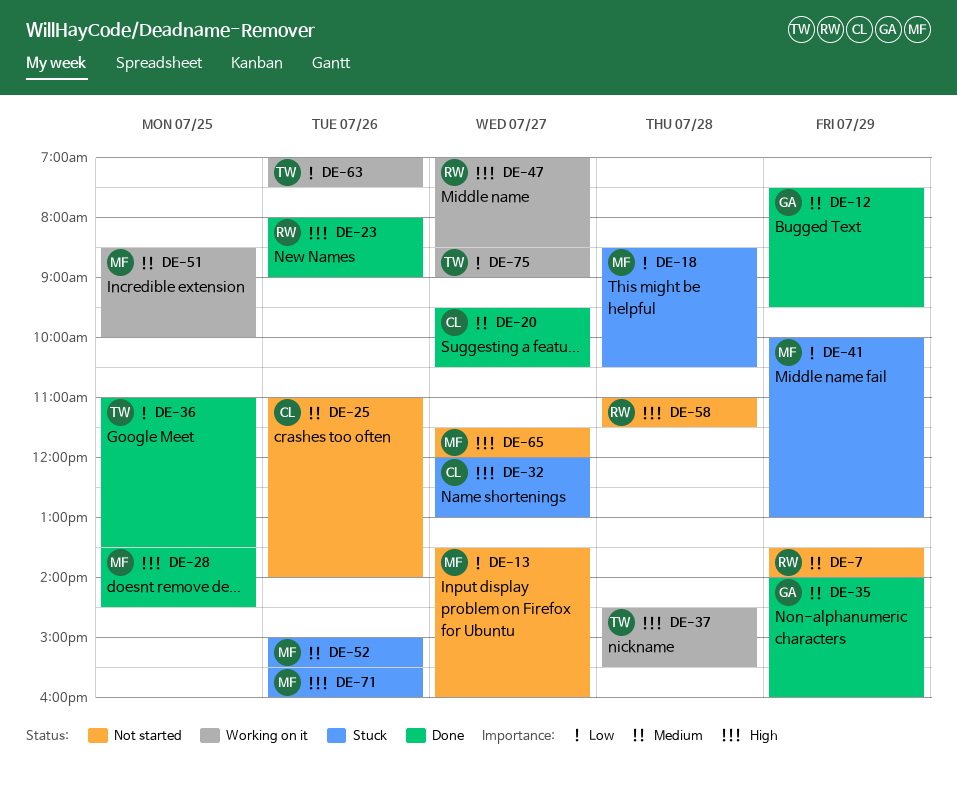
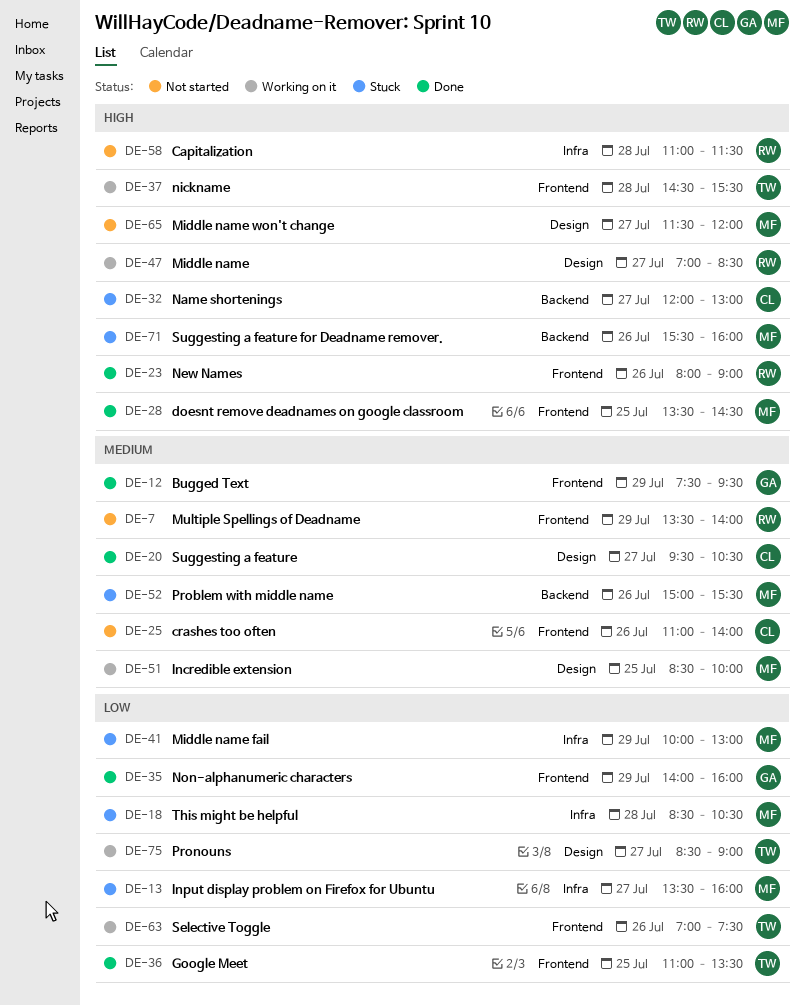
DE-13, status: Not started -> Stuck
DE-35, priority: Medium -> Low

